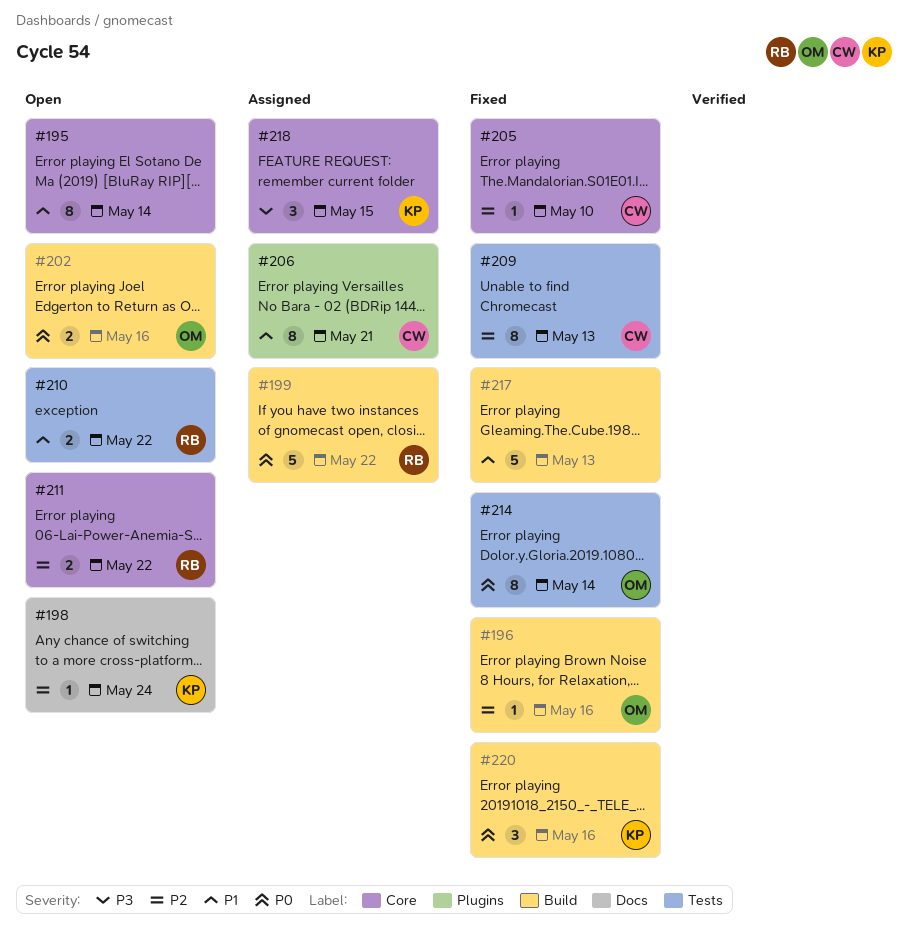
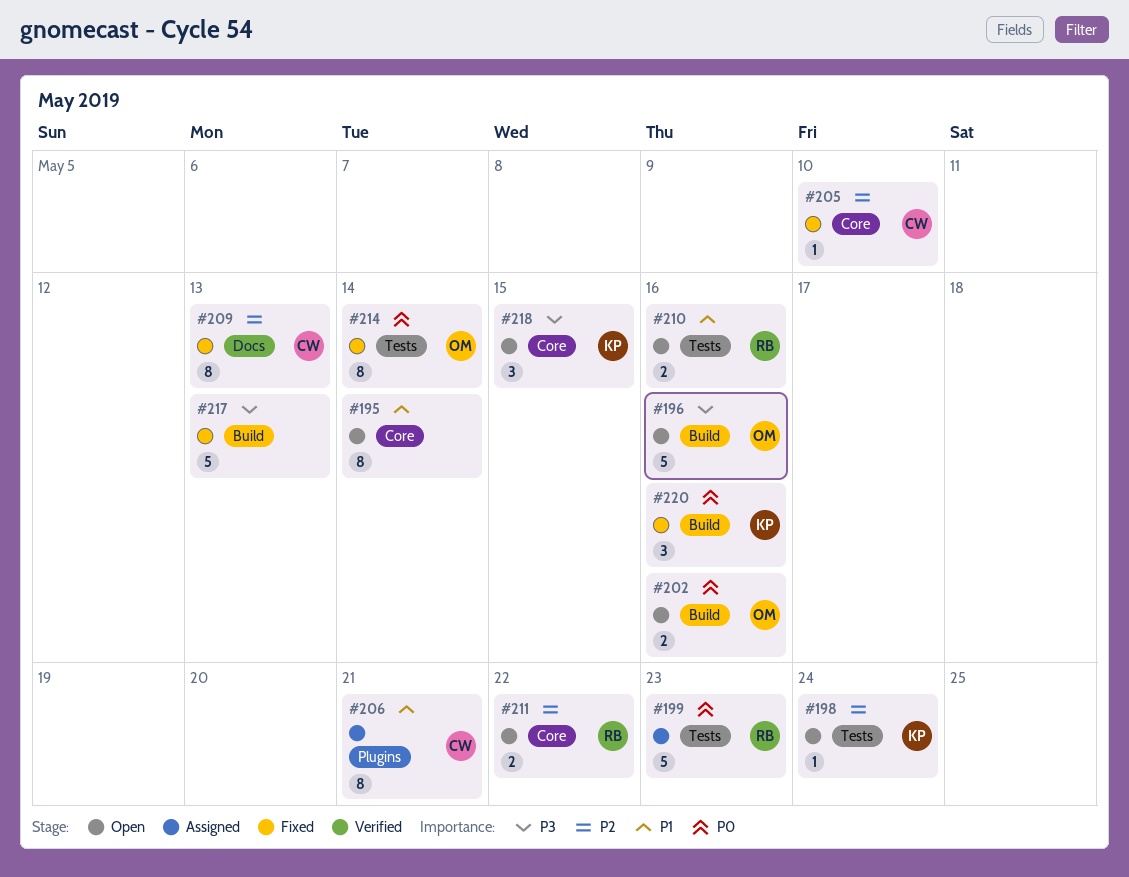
#196, status: Fixed -> Open
#196, priority: P2 -> P3
#196, estimate: 1 -> 5
#198, label: Docs -> Tests
#199, label: Build -> Tests
#199, due: May 22 -> May 23
#209, label: Tests -> Docs
#210, due: May 22 -> May 16
#217, priority: P1 -> P3
#218, status: Assigned -> Open

